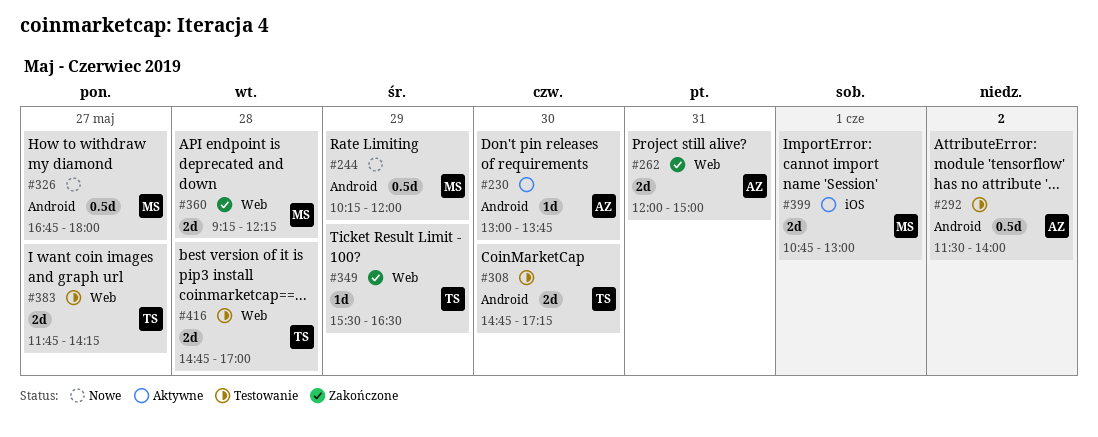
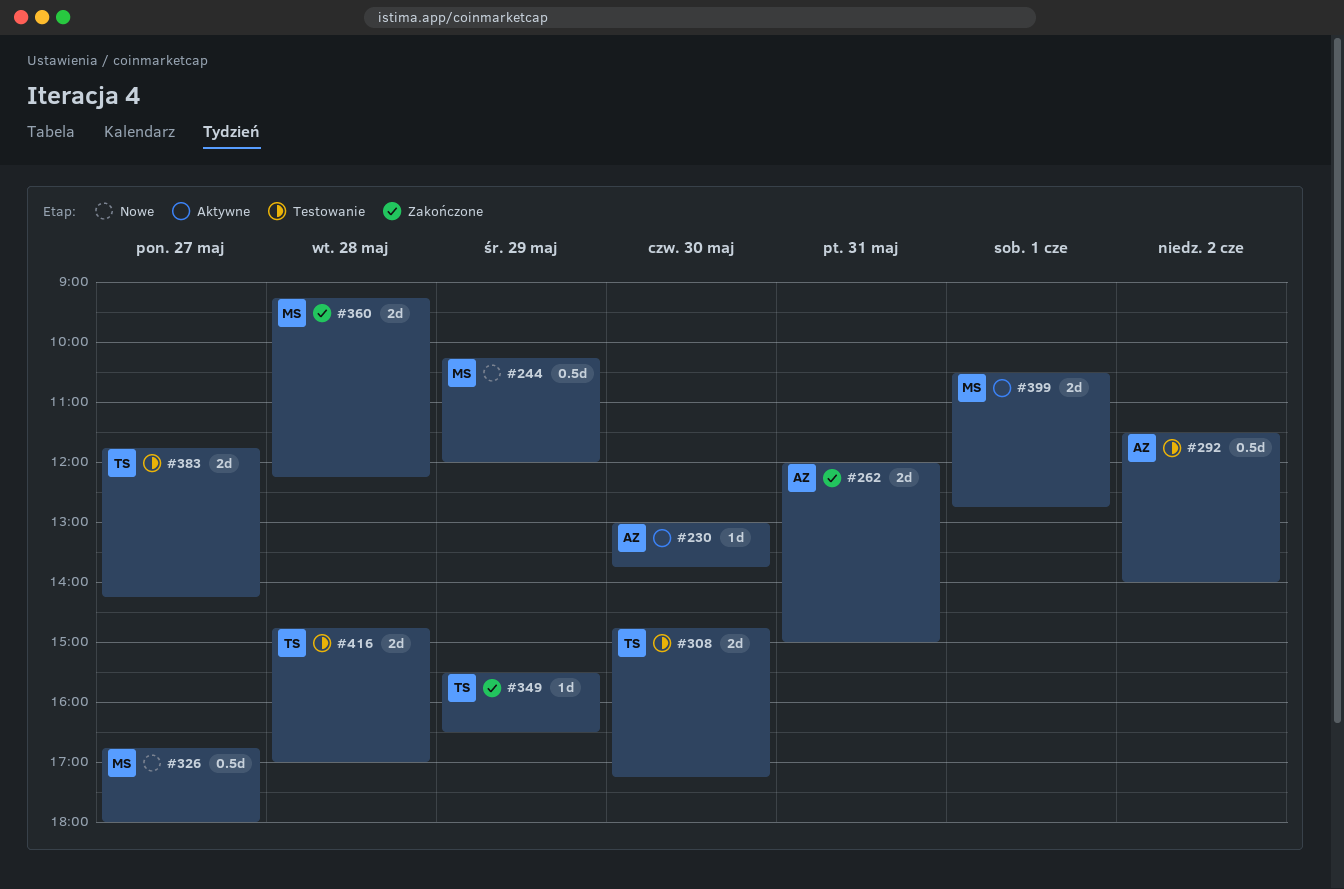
#399, begins: 10:45 -> 10:30
#399, ends: 13:00 -> 12:45

